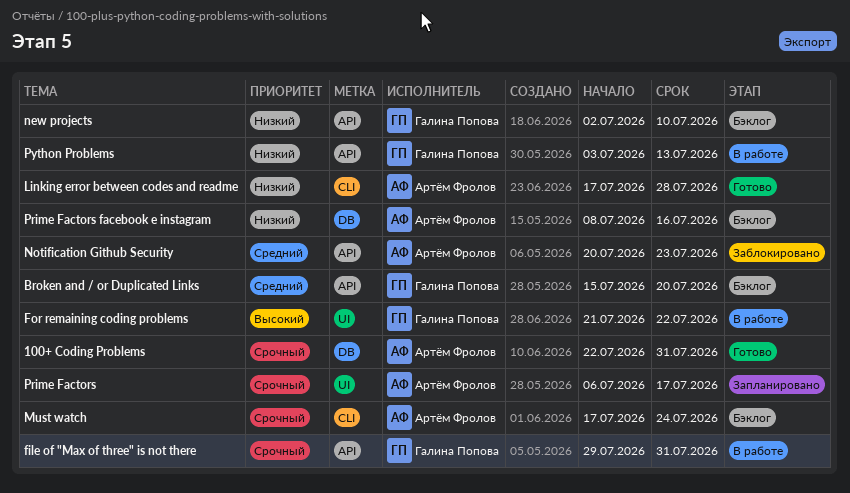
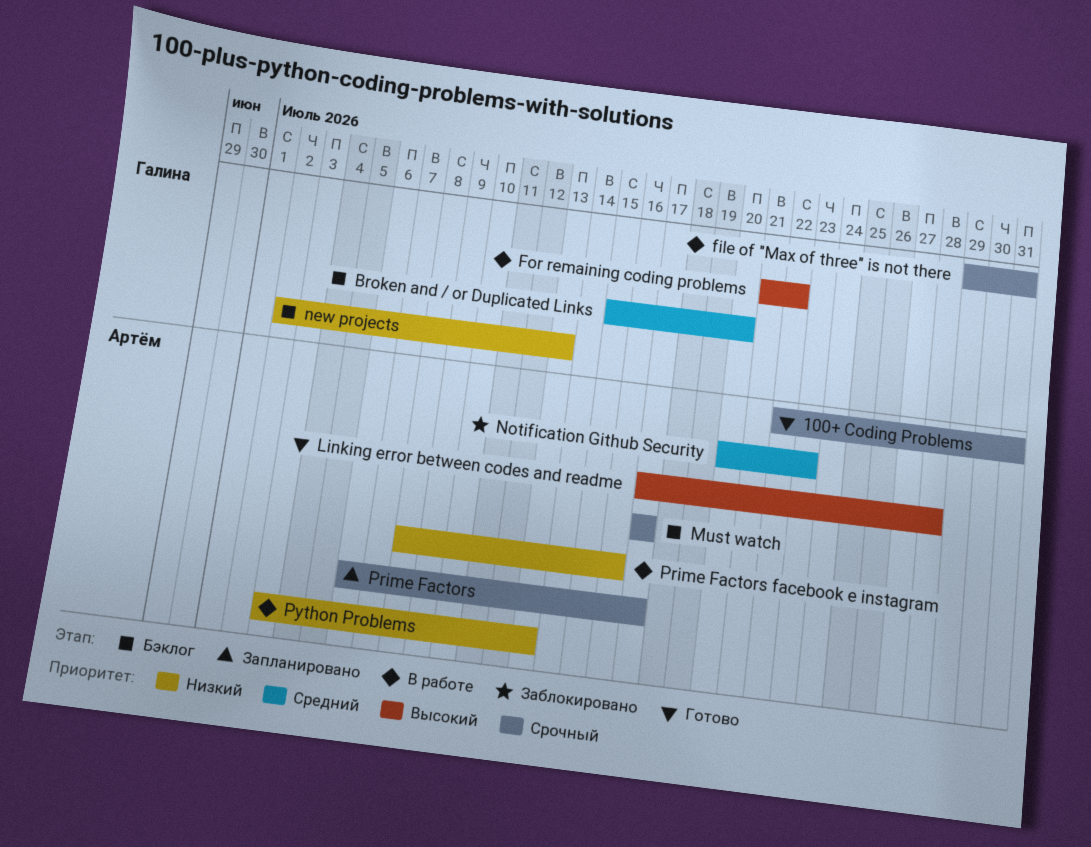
Linking error between codes and readme, priority: Низкий -> Высокий
Must watch, due: Jul 24 -> Jul 17
new projects, due: Jul 10 -> Jul 13
Prime Factors facebook e instagram, status: Бэклог -> В работе
Python Problems, owner: Галина Попова -> Артём Фролов

